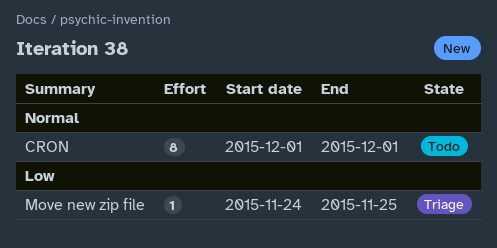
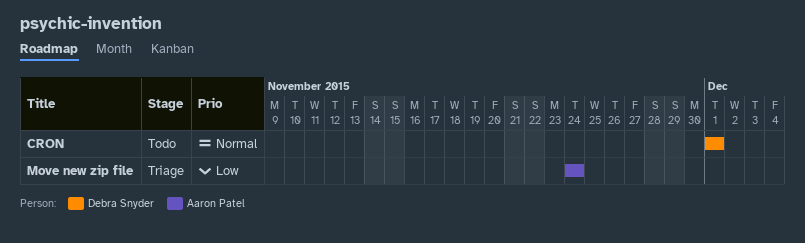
Move new zip file, due: Nov 25 -> Nov 24

